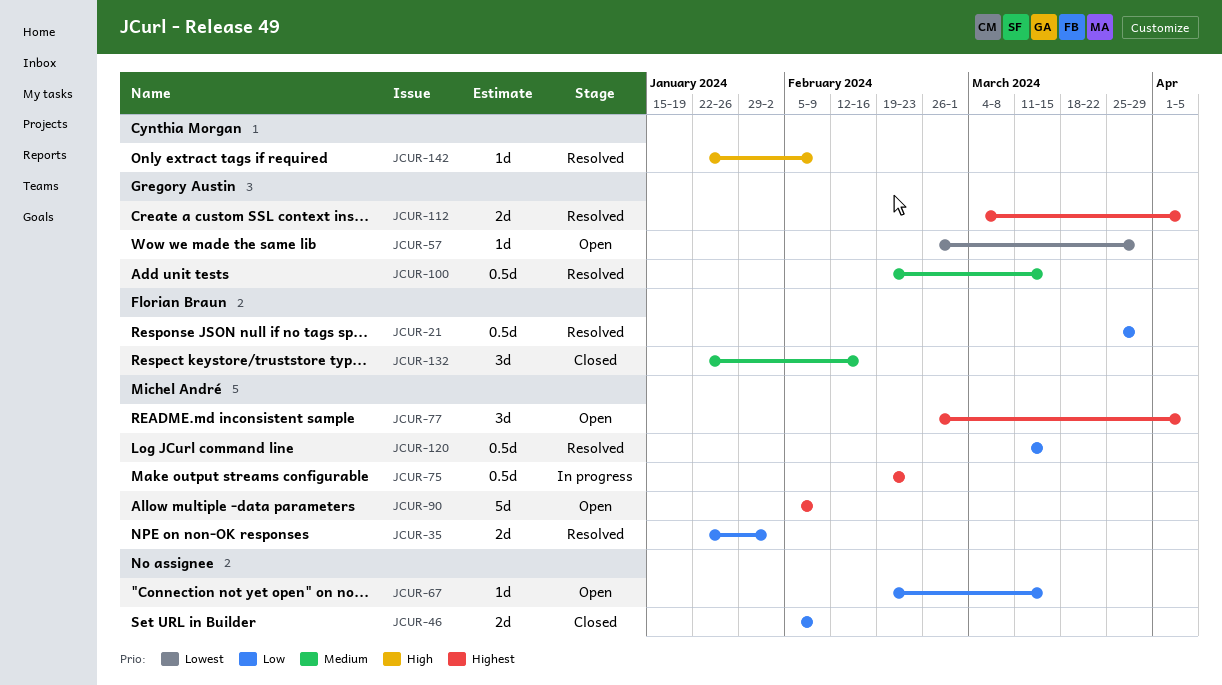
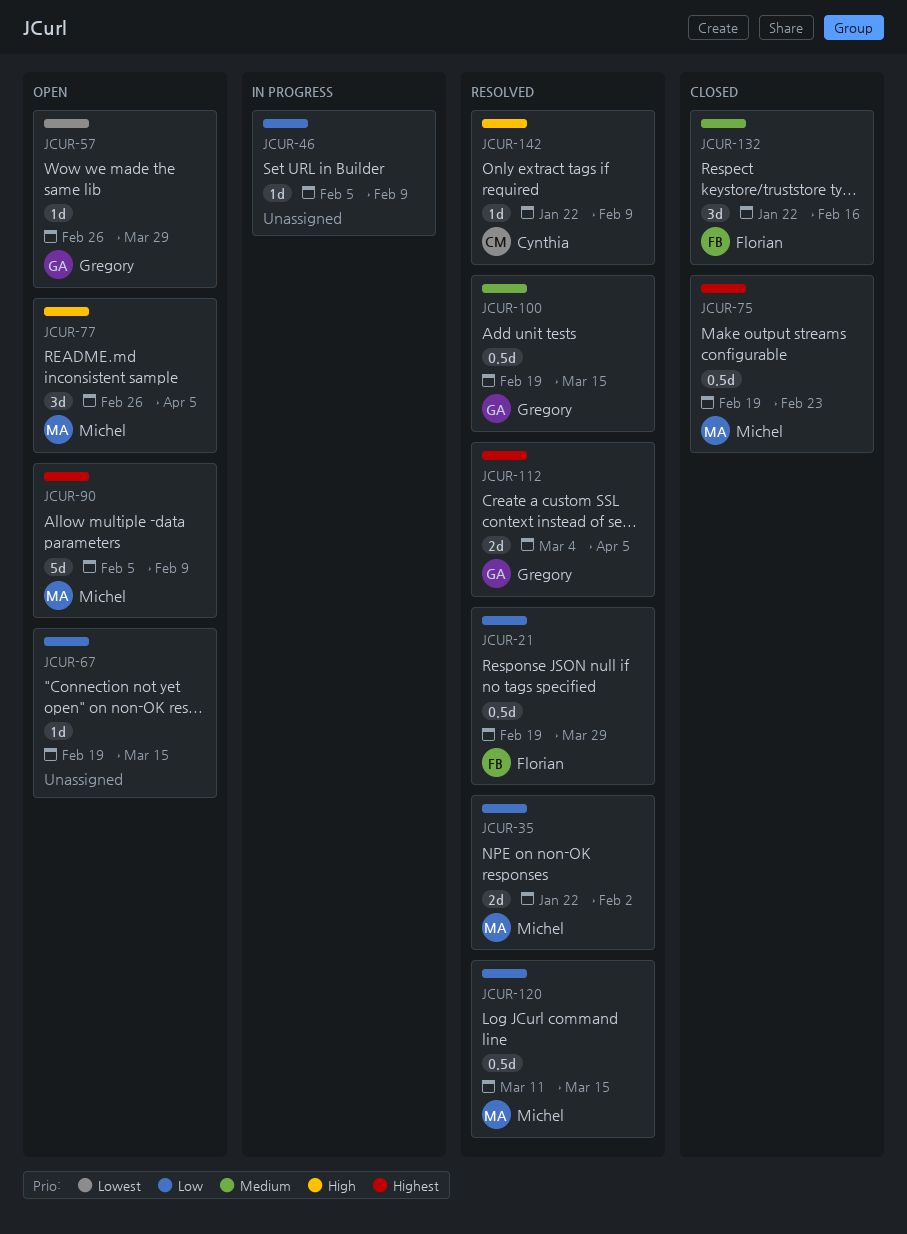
JCUR-21, start: Mar 25 -> Feb 19
JCUR-46, status: Closed -> In progress
JCUR-46, estimate: 2d -> 1d
JCUR-75, status: In progress -> Closed
JCUR-77, priority: Highest -> High

